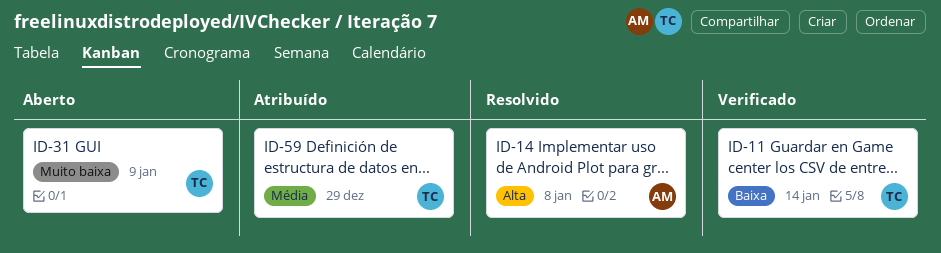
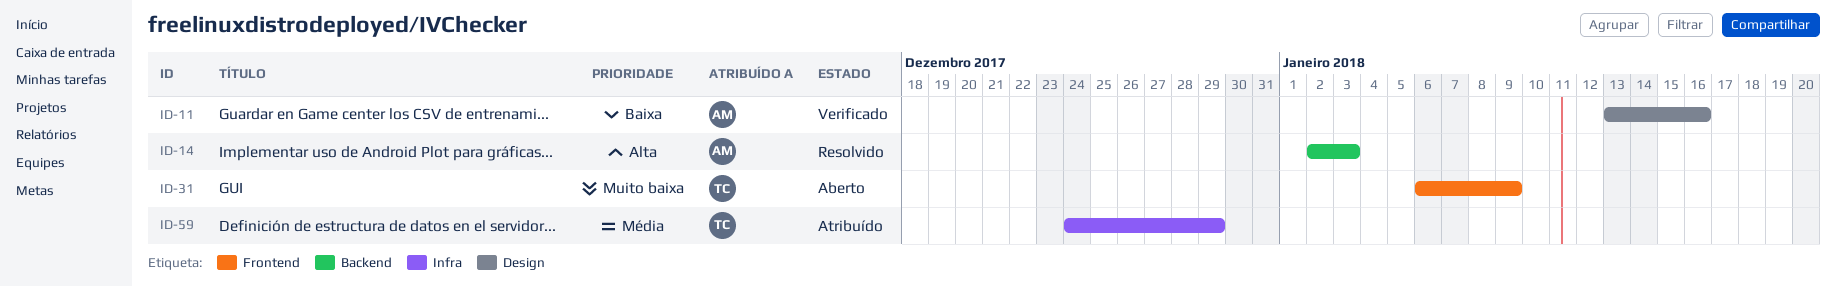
ID-11, owner: TC -> AM
ID-11, due: Jan 14 -> Jan 16
ID-14, due: Jan 8 -> Jan 3

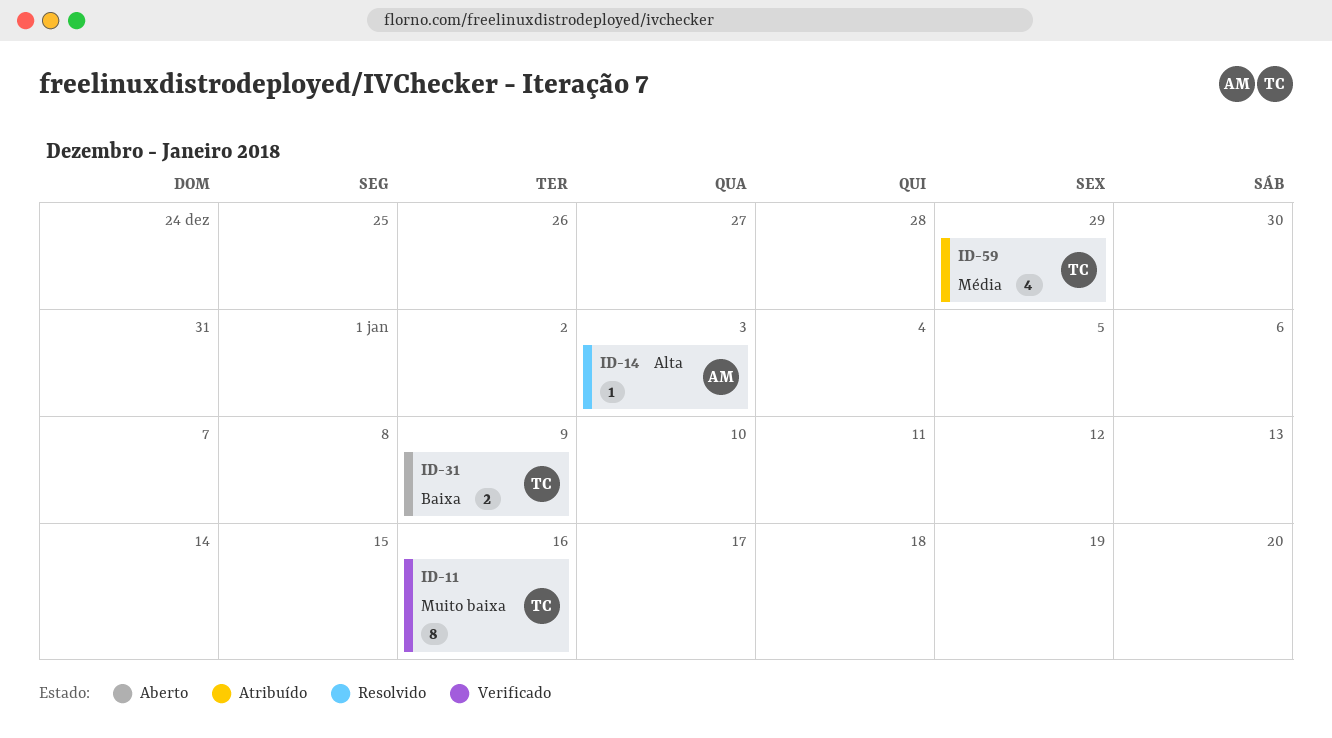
ID-11, owner: AM -> TC
ID-11, priority: Baixa -> Muito baixa
ID-31, priority: Muito baixa -> Baixa

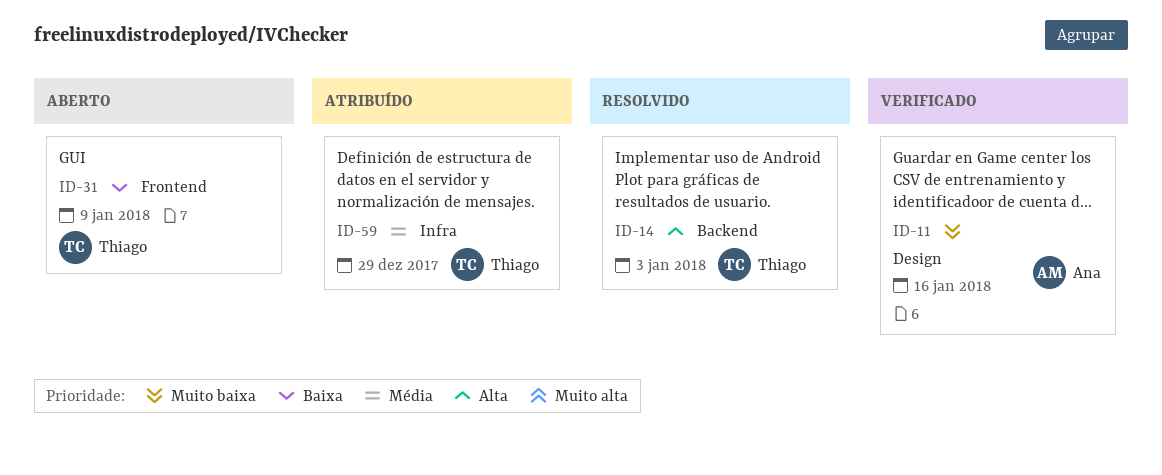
ID-11, owner: Thiago -> Ana
ID-14, owner: Ana -> Thiago

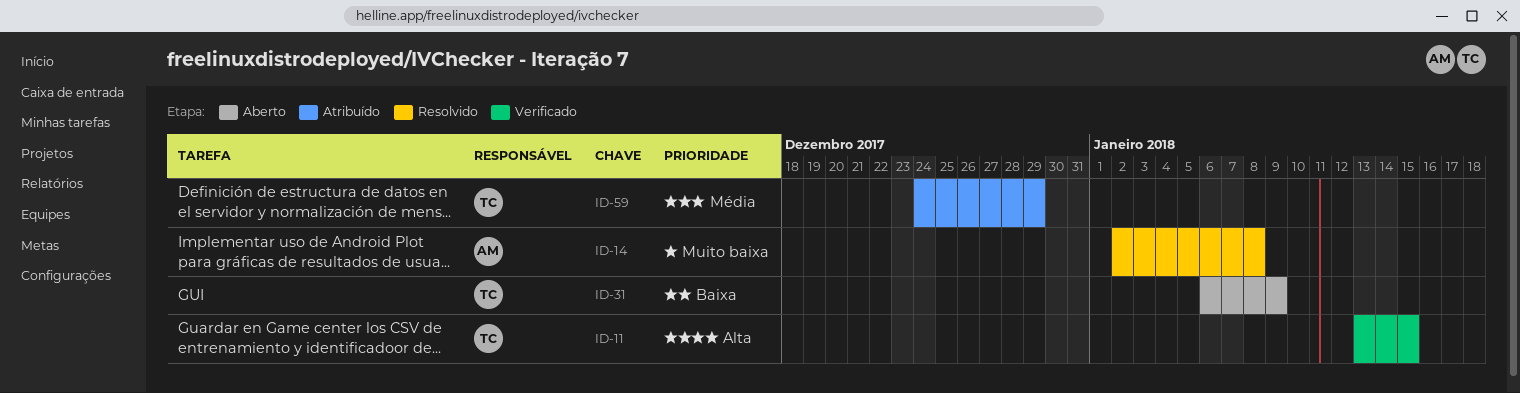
ID-11, owner: Ana -> Thiago
ID-11, priority: Muito baixa -> Alta
ID-11, due: Jan 16 -> Jan 15
ID-14, owner: Thiago -> Ana
ID-14, priority: Alta -> Muito baixa
ID-14, due: Jan 3 -> Jan 8

